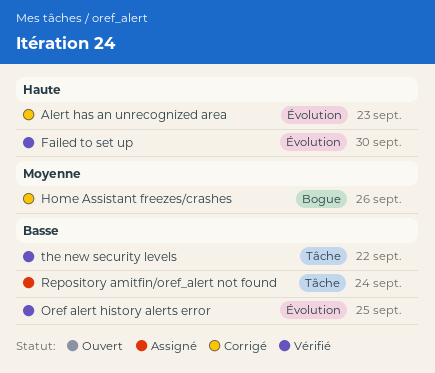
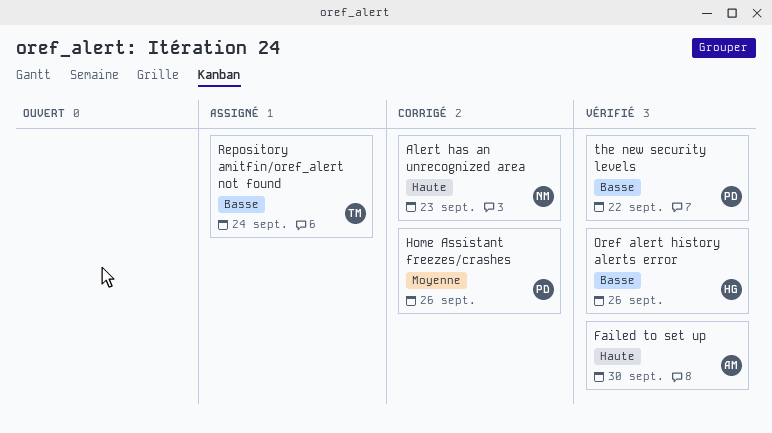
Oref alert history alerts error, due: Sep 25 -> Sep 26

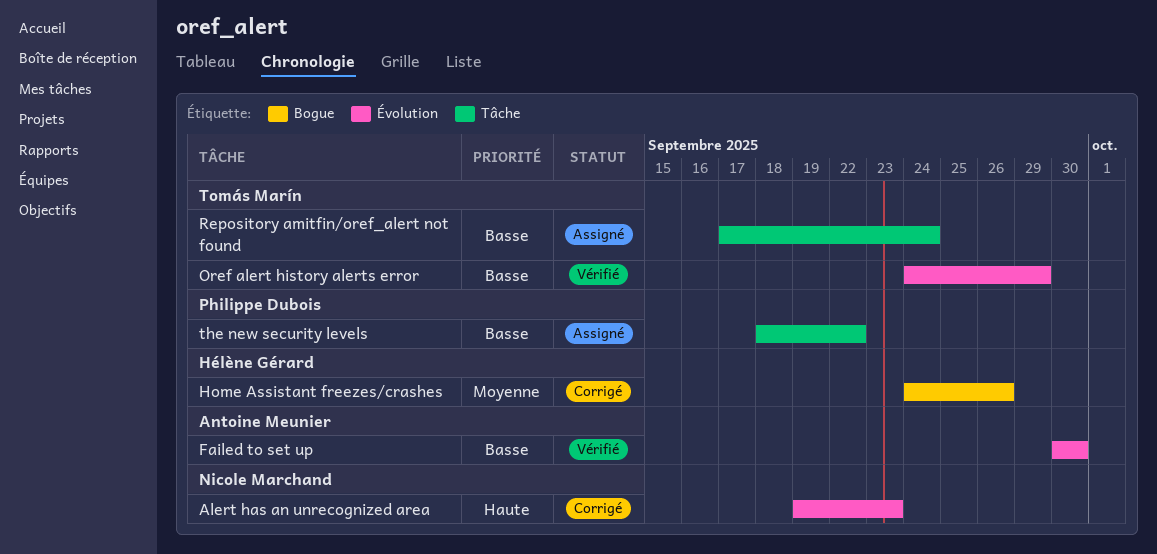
Failed to set up, priority: Haute -> Basse
Home Assistant freezes/crashes, owner: Philippe Dubois -> Hélène Gérard
Oref alert history alerts error, owner: Hélène Gérard -> Tomás Marín
Oref alert history alerts error, due: Sep 26 -> Sep 29
the new security levels, status: Vérifié -> Assigné

